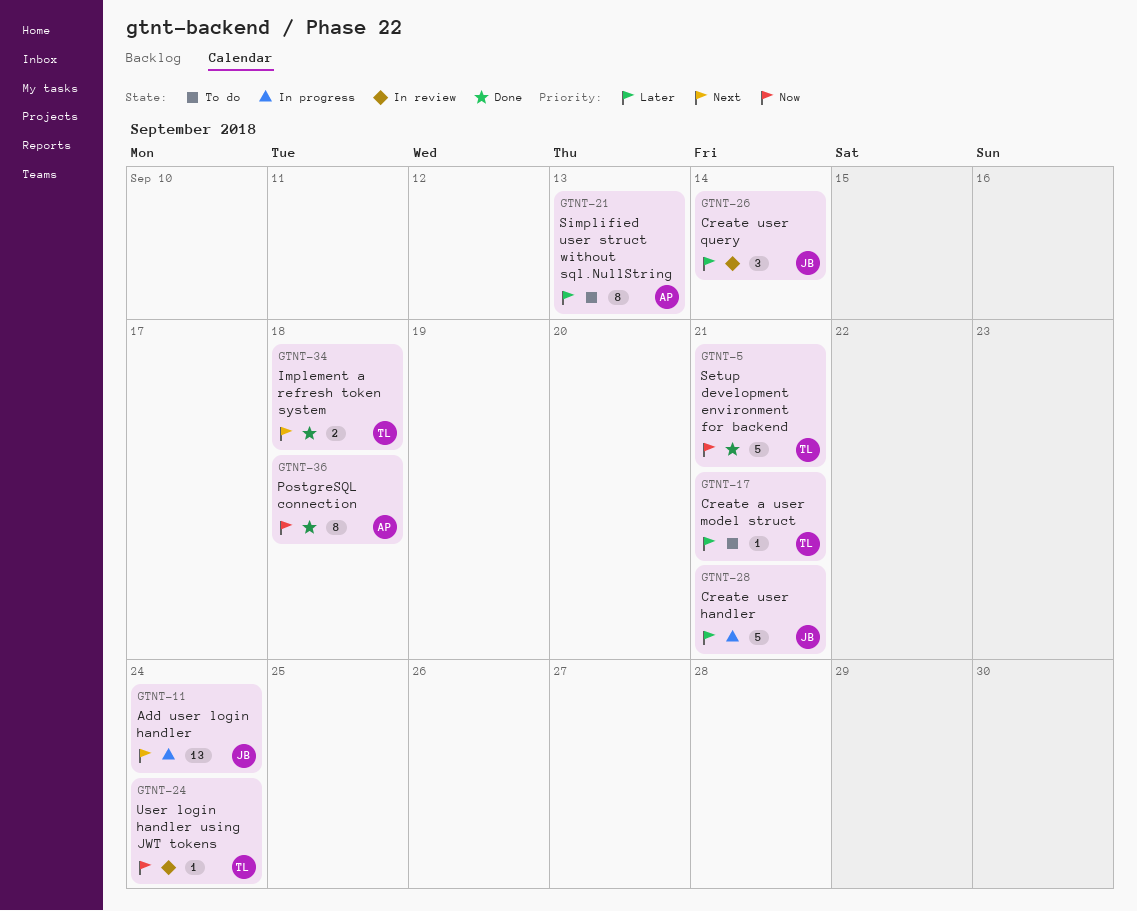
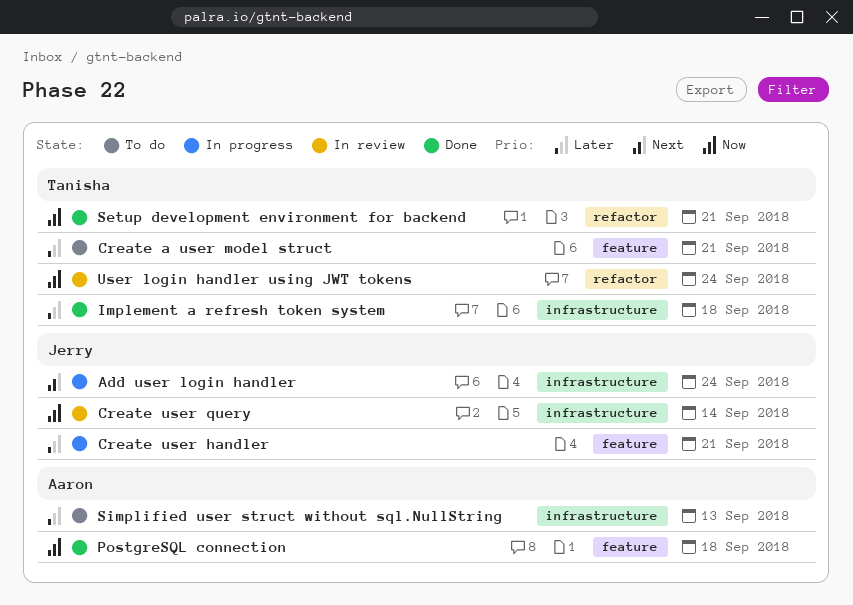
Create user query, priority: Later -> Now
Implement a refresh token system, priority: Next -> Later

